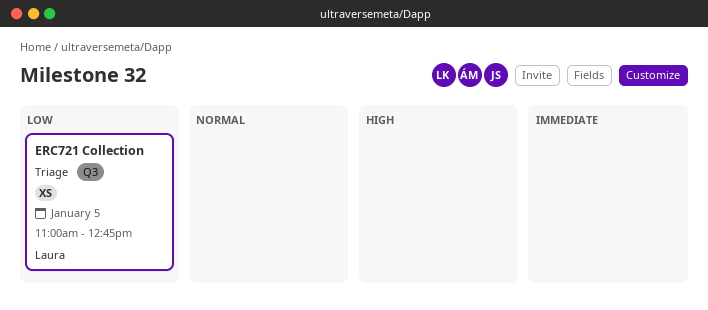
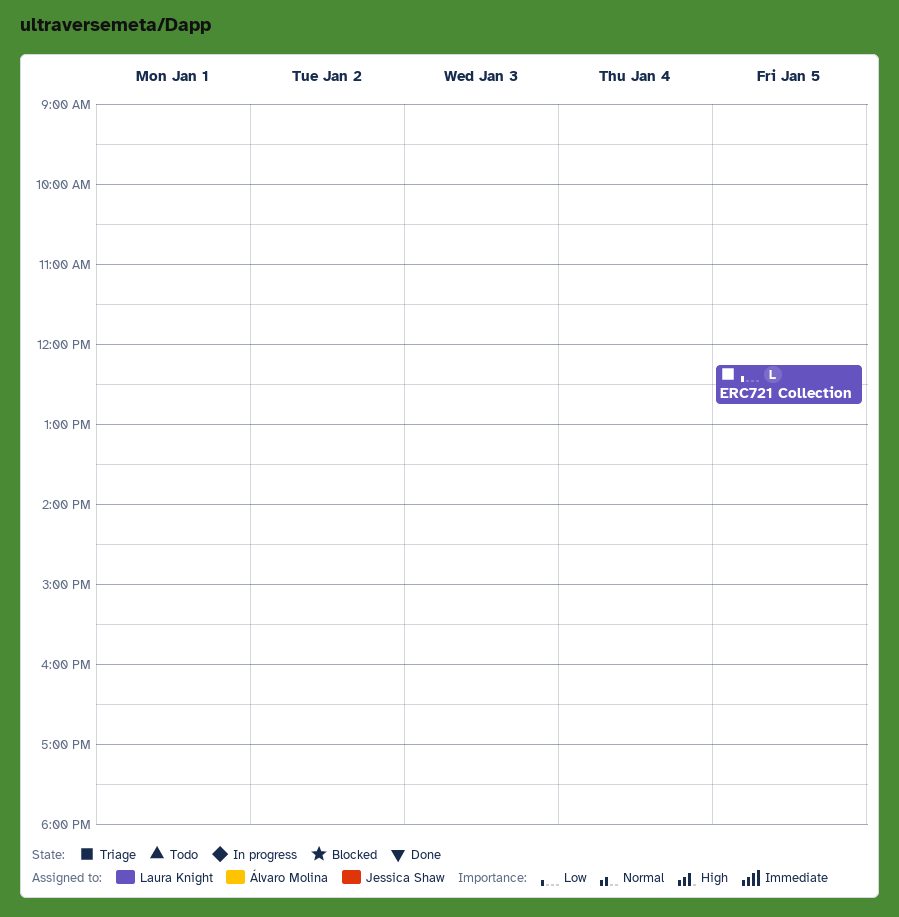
ERC721 Collection, estimate: XS -> L
ERC721 Collection, begins: 11:00 -> 12:15

